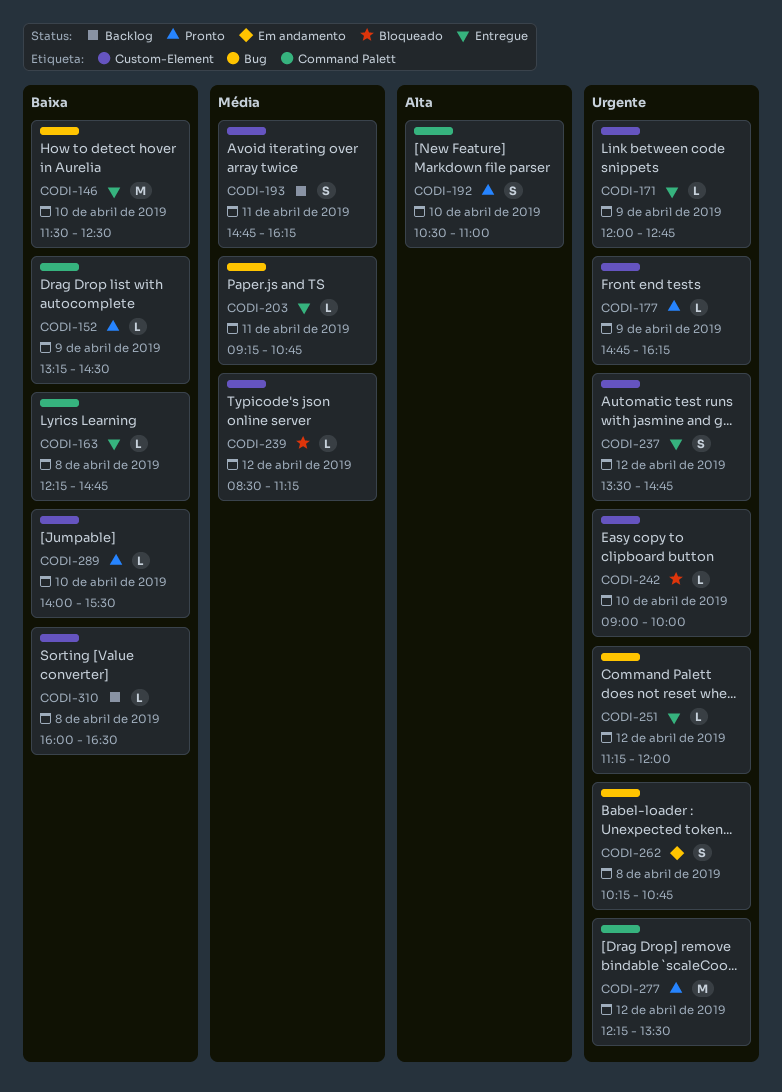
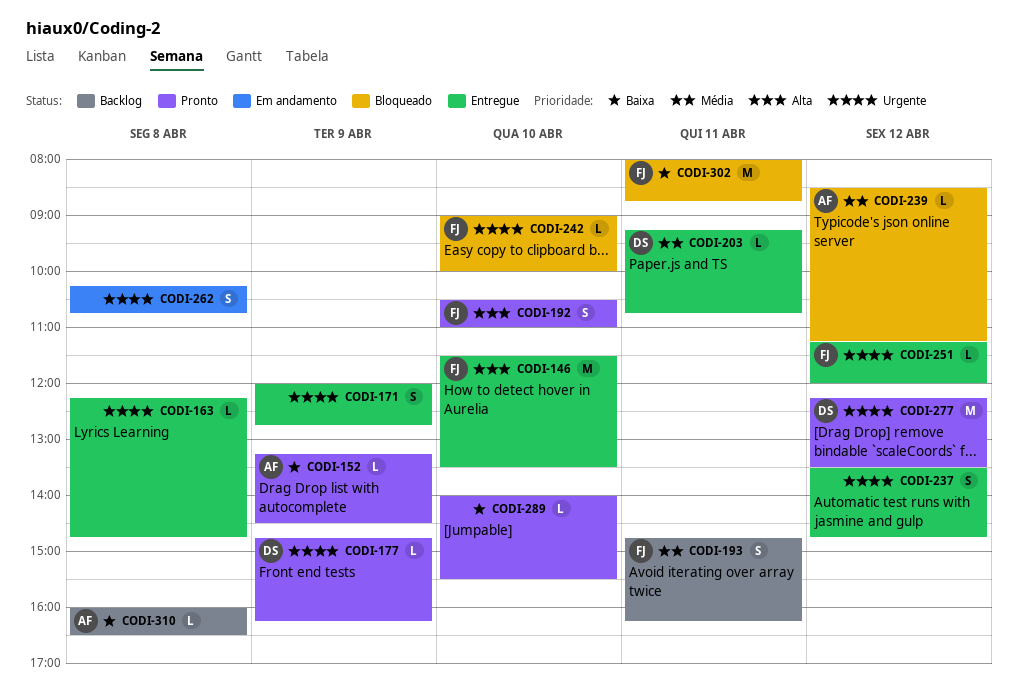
CODI-146, priority: Baixa -> Alta
CODI-146, ends: 12:30 -> 13:30
CODI-163, priority: Baixa -> Urgente
CODI-171, estimate: L -> S
CODI-302: none -> present

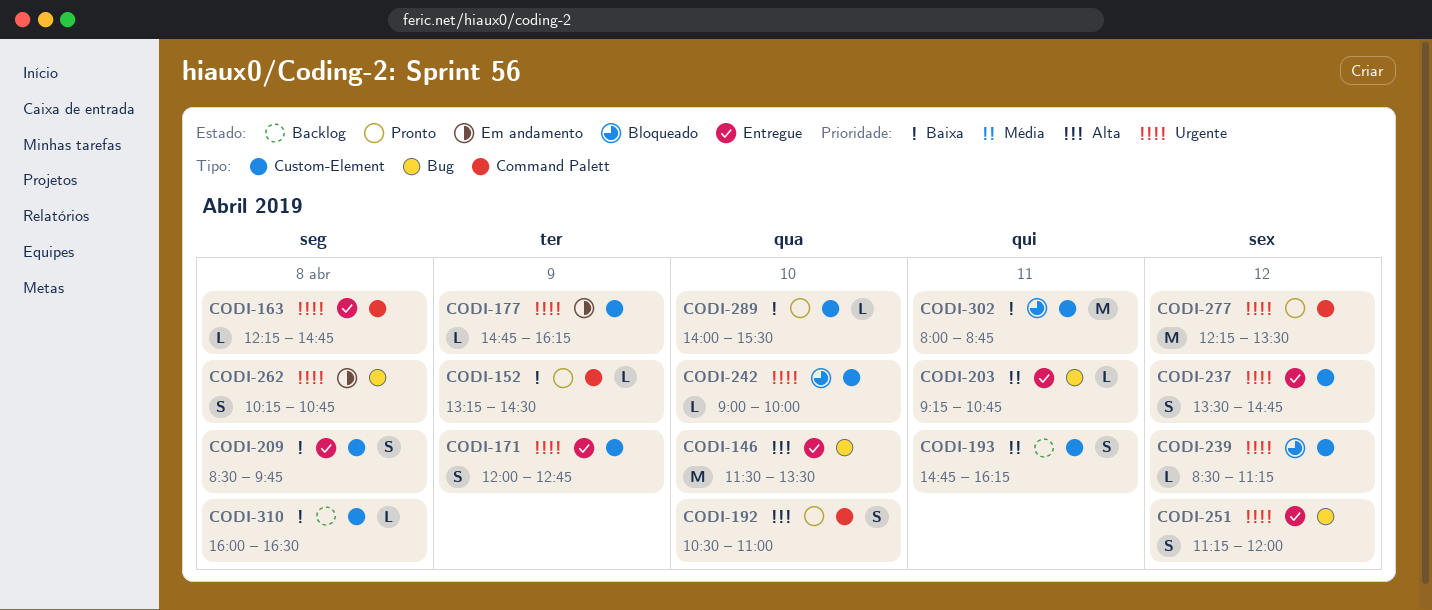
CODI-177, status: Pronto -> Em andamento
CODI-209: none -> present
CODI-239, priority: Média -> Urgente
CODI-251, estimate: L -> S

